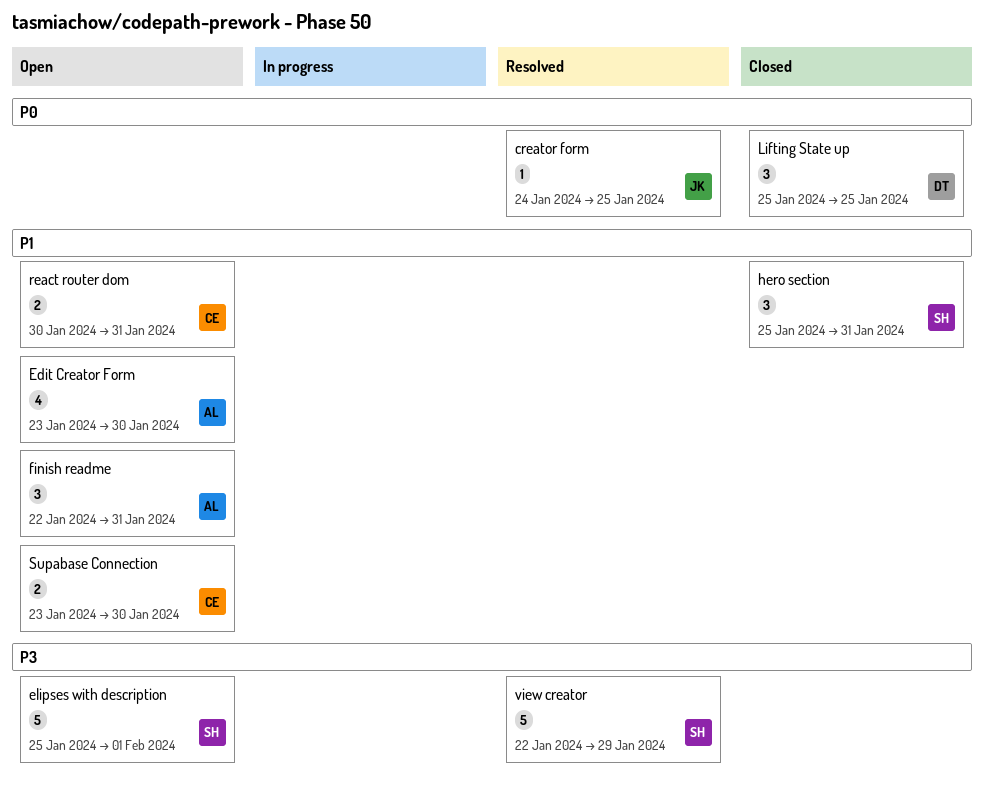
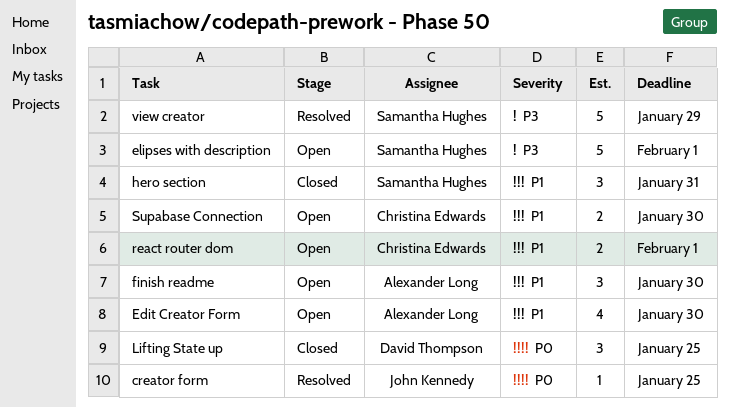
finish readme, due: Jan 31 -> Jan 30
react router dom, due: Jan 31 -> Feb 1

